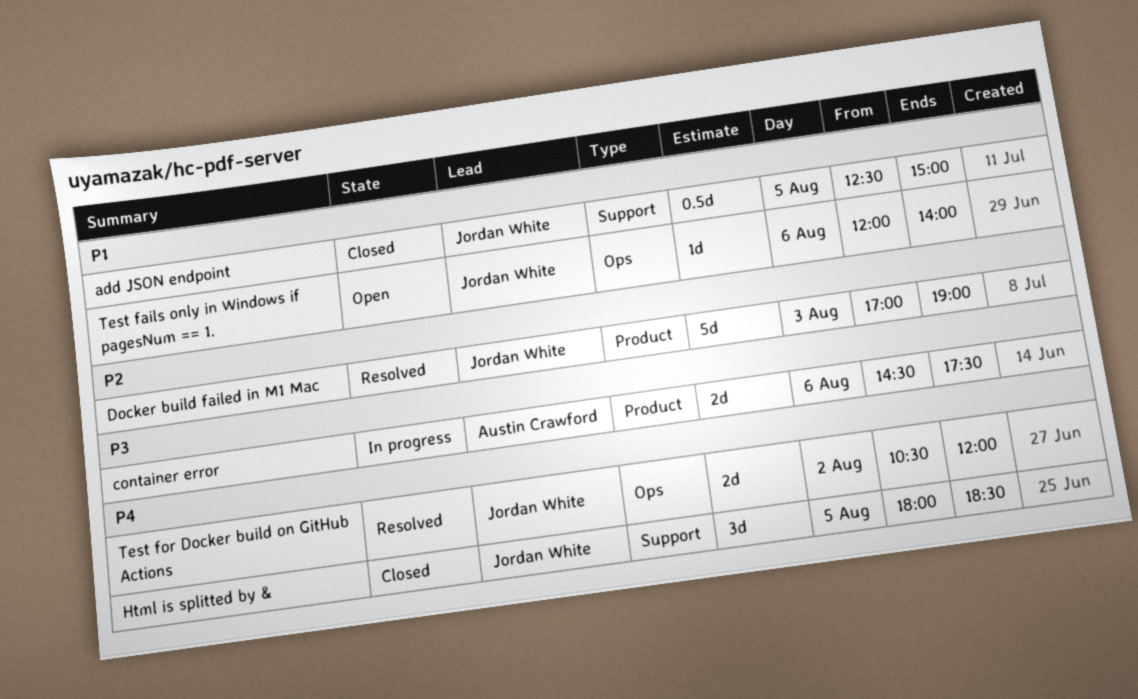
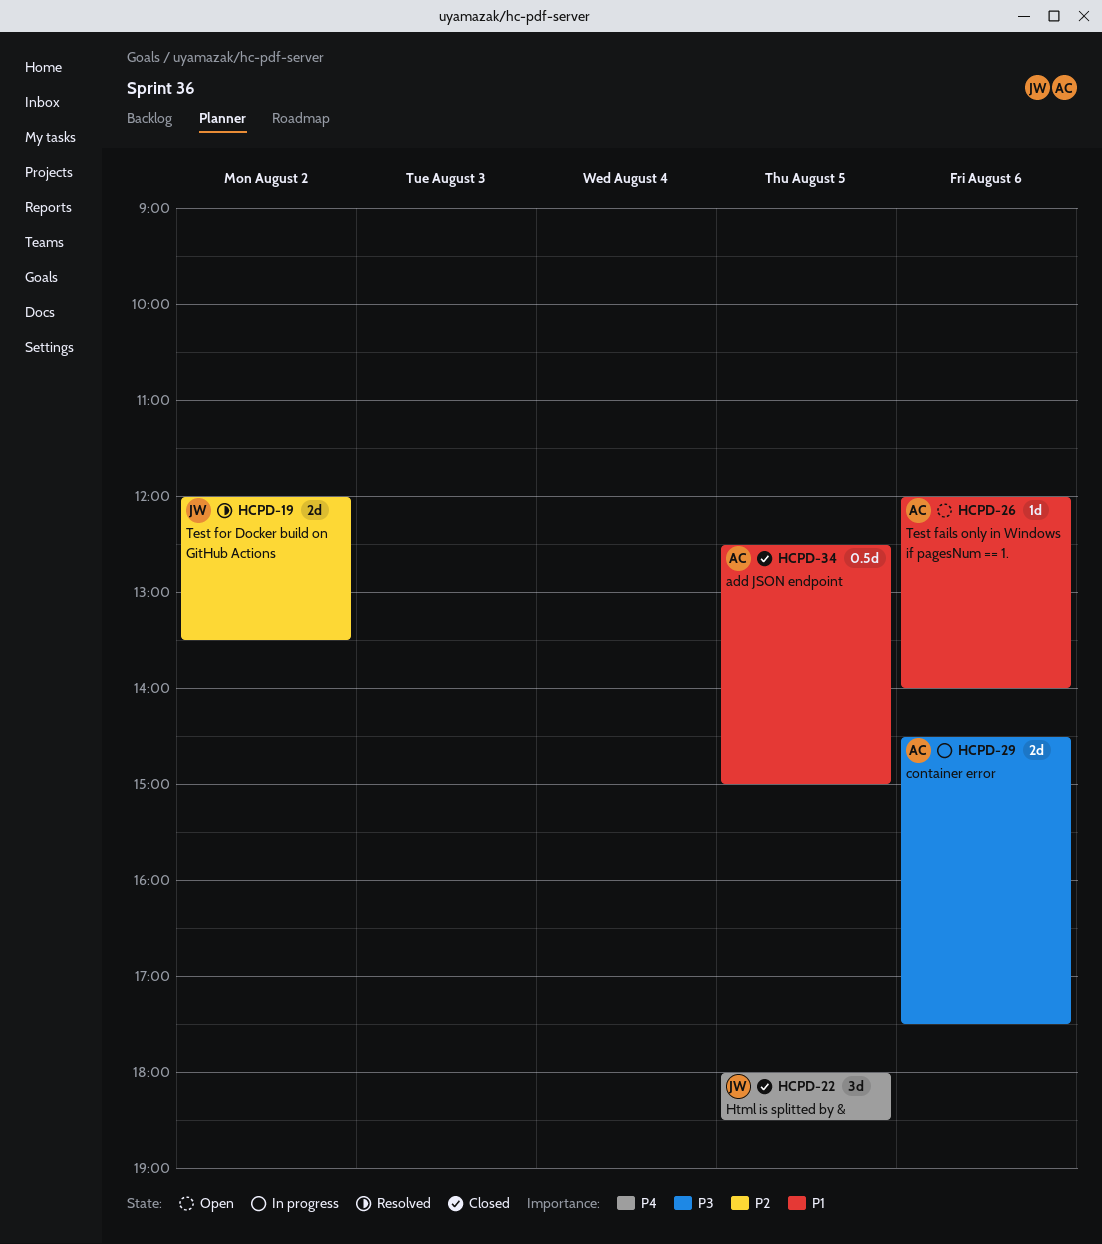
add JSON endpoint, owner: Jordan White -> Austin Crawford
Docker build failed in M1 Mac: present -> none
Test fails only in Windows if pagesNum == 1., owner: Jordan White -> Austin Crawford
Test for Docker build on GitHub Actions, priority: P4 -> P2
Test for Docker build on GitHub Actions, begins: 10:30 -> 12:00
Test for Docker build on GitHub Actions, ends: 12:00 -> 13:30

